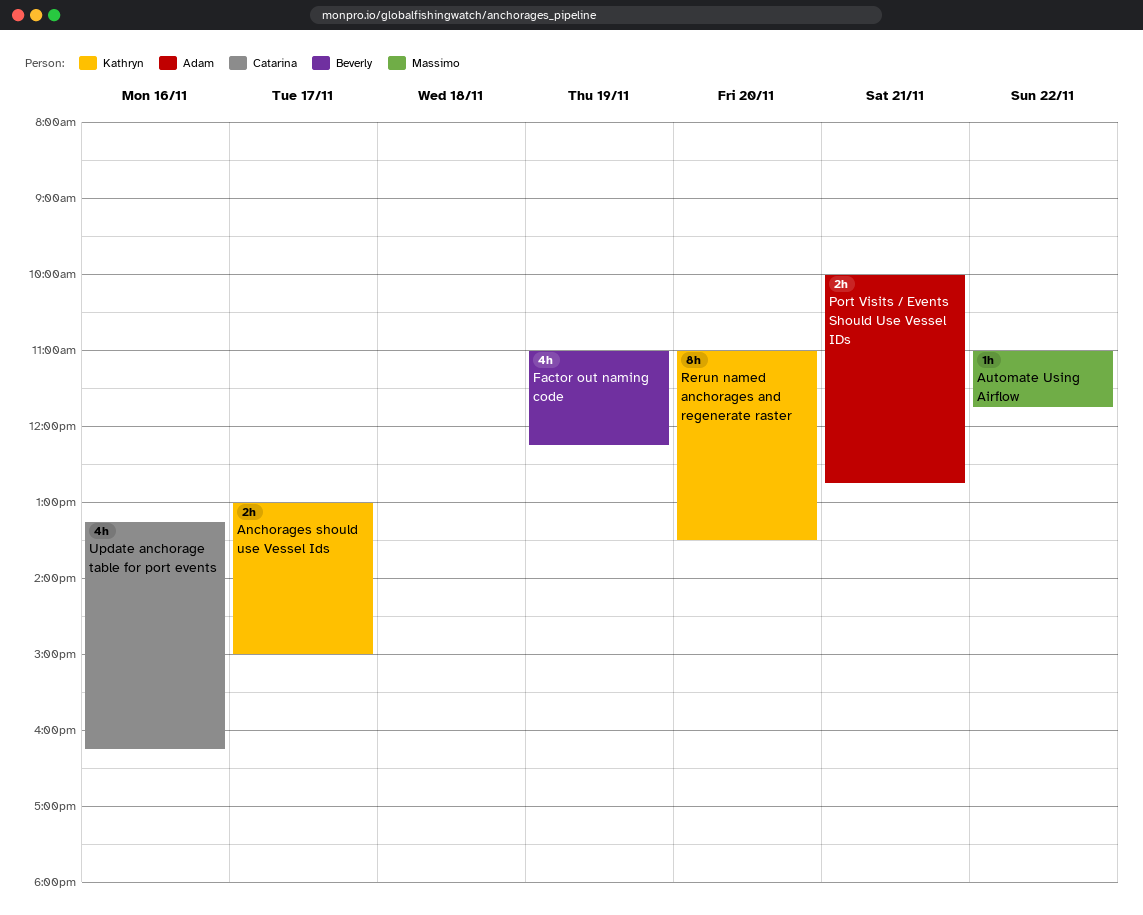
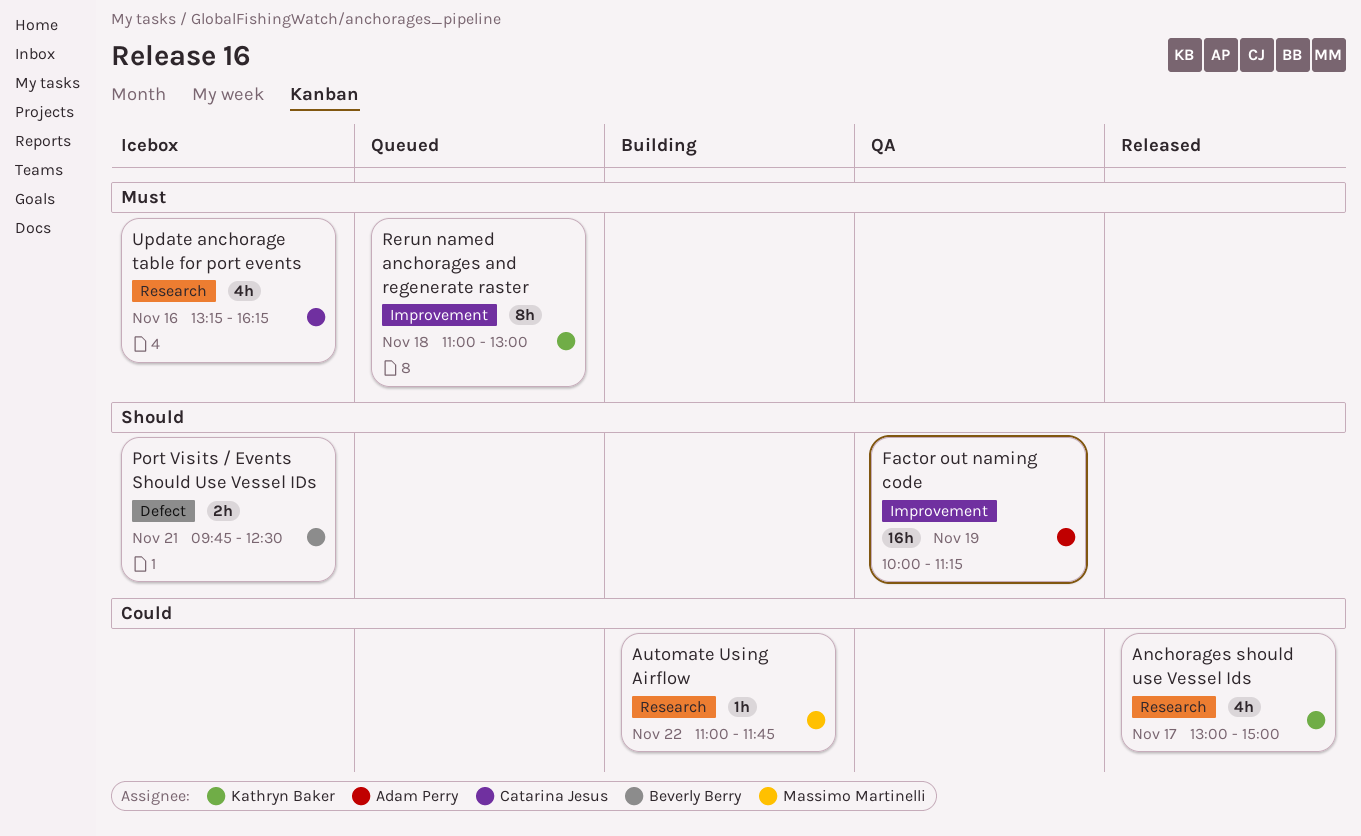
Anchorages should use Vessel Ids, estimate: 2h -> 4h
Factor out naming code, owner: Beverly Berry -> Adam Perry
Factor out naming code, estimate: 4h -> 16h
Factor out naming code, begins: 11:00 -> 10:00
Factor out naming code, ends: 12:15 -> 11:15
Port Visits / Events Should Use Vessel IDs, owner: Adam Perry -> Beverly Berry
Port Visits / Events Should Use Vessel IDs, begins: 10:00 -> 09:45
Port Visits / Events Should Use Vessel IDs, ends: 12:45 -> 12:30
Rerun named anchorages and regenerate raster, day: Nov 20 -> Nov 18
Rerun named anchorages and regenerate raster, ends: 13:30 -> 13:00

